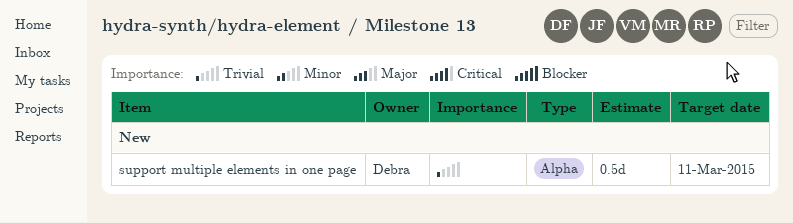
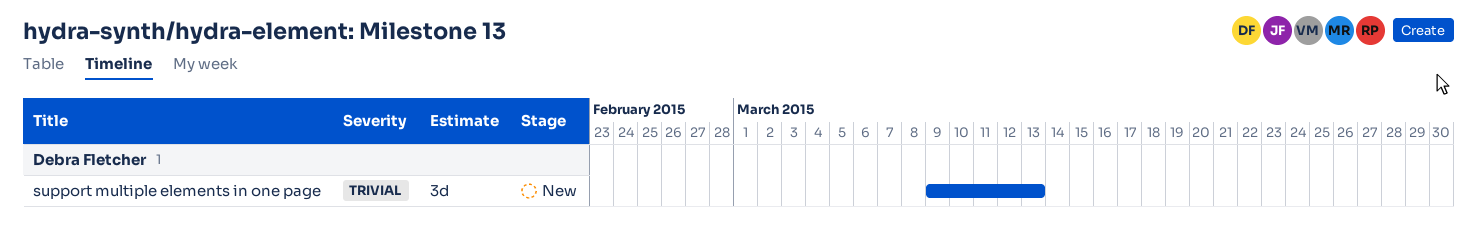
support multiple elements in one page, estimate: 0.5d -> 3d
support multiple elements in one page, due: Mar 11 -> Mar 13

